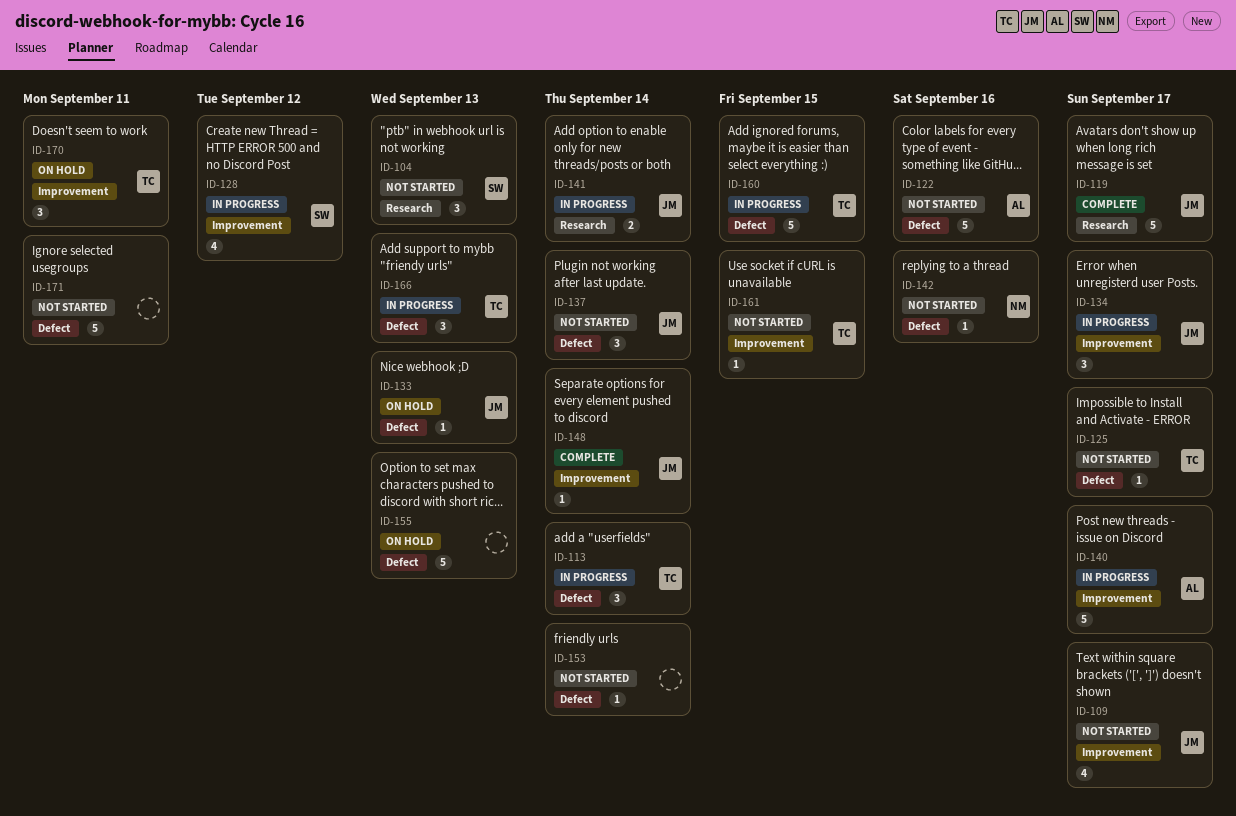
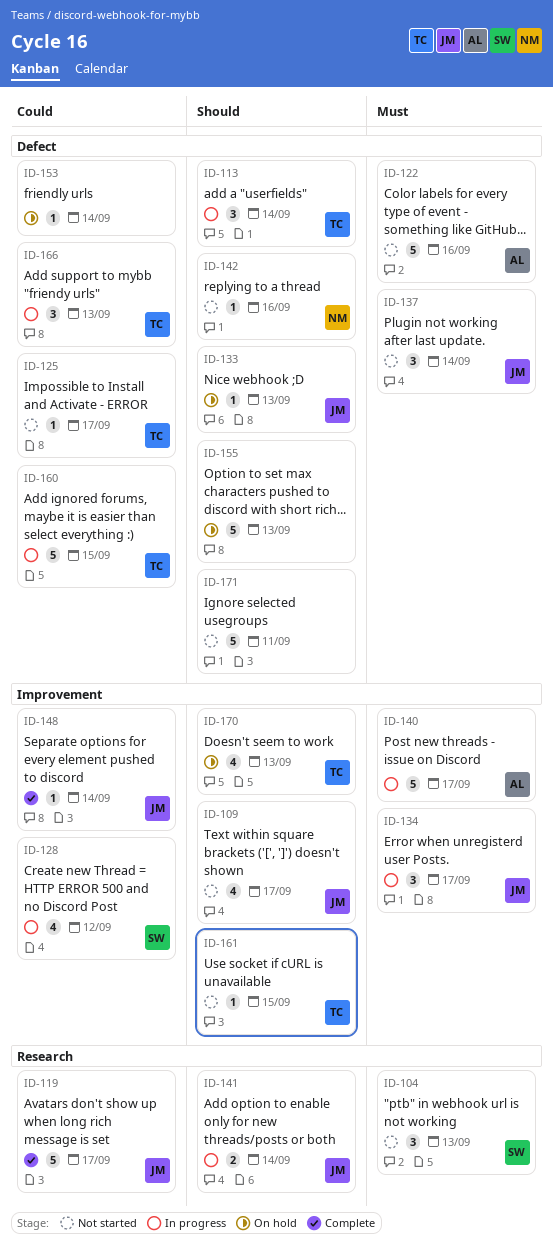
ID-153, status: Not started -> On hold
ID-170, estimate: 3 -> 4
ID-170, due: Sep 11 -> Sep 13

